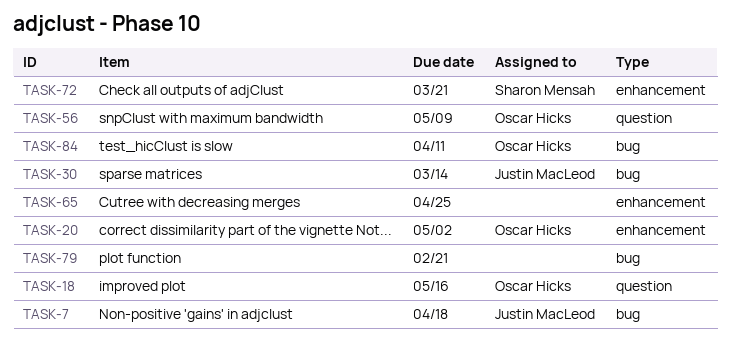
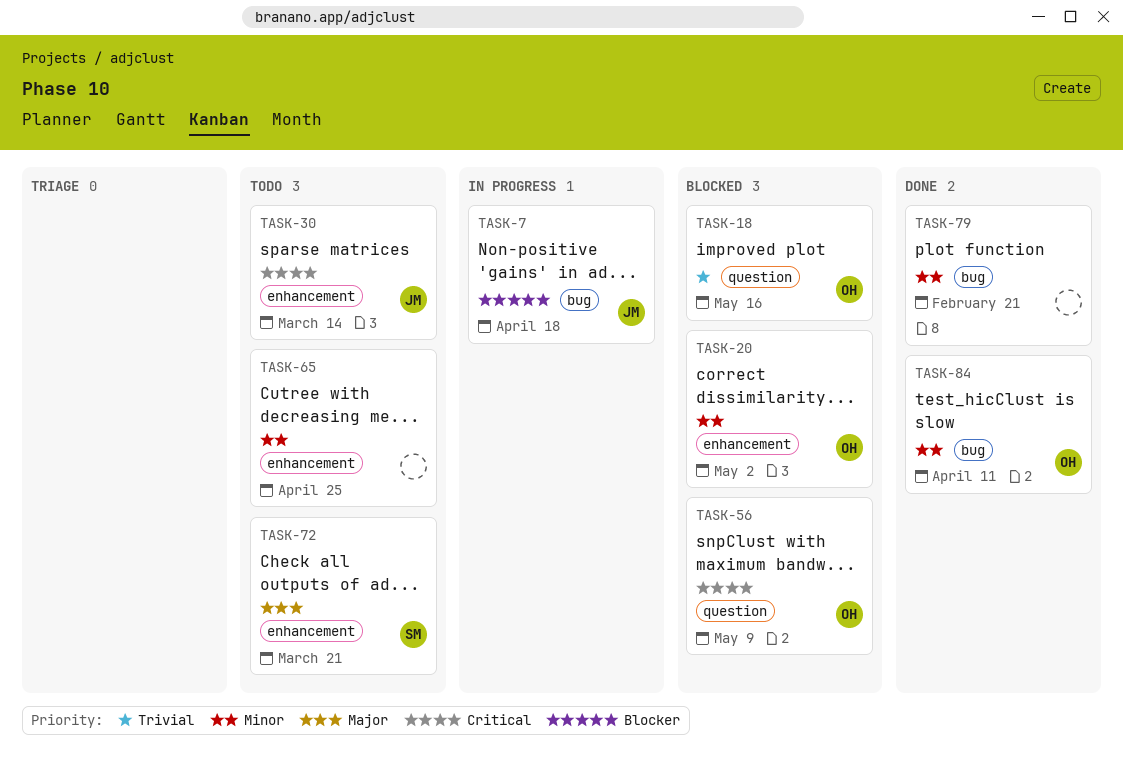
TASK-30, label: bug -> enhancement

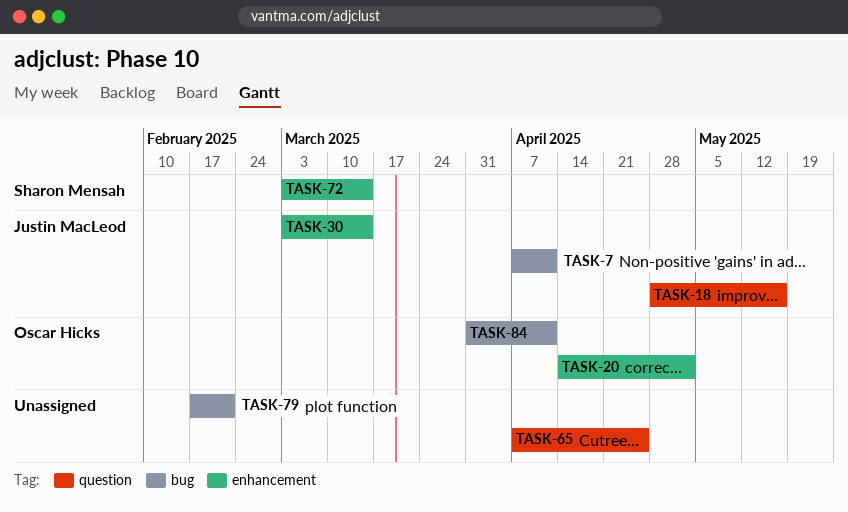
TASK-7, due: Apr 18 -> Apr 11
TASK-18, owner: Oscar Hicks -> Justin MacLeod
TASK-56: present -> none
TASK-65, label: enhancement -> question
TASK-72, due: Mar 21 -> Mar 14

